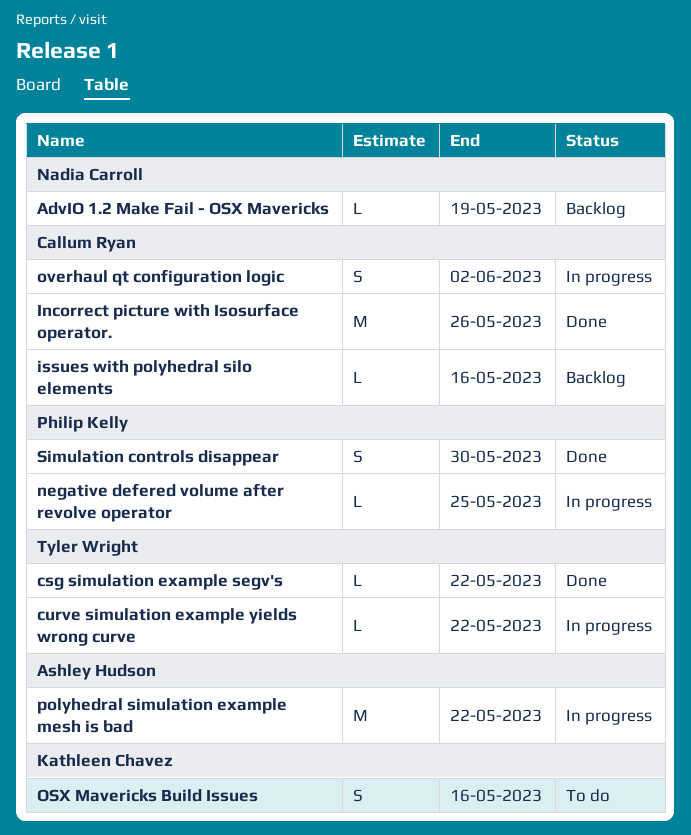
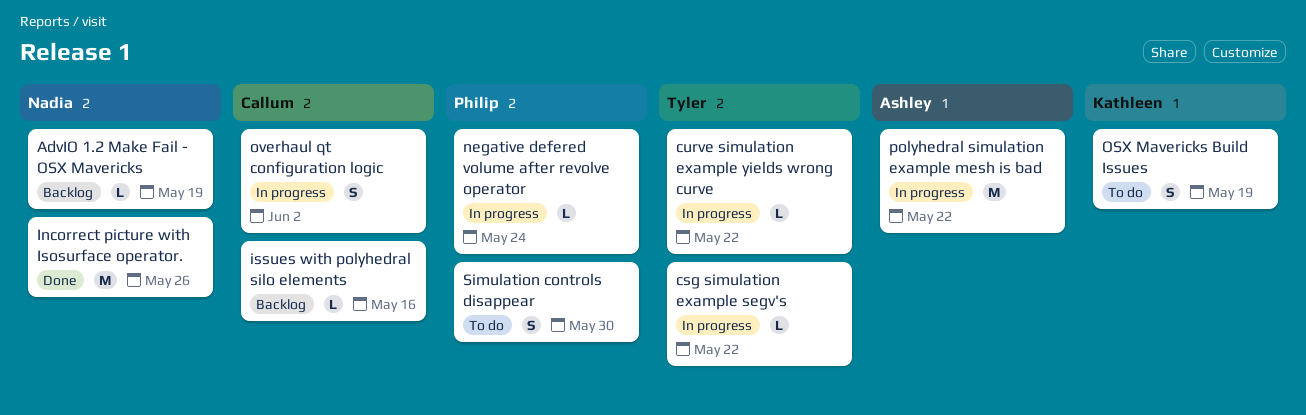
csg simulation example segv's, status: Done -> In progress
Incorrect picture with Isosurface operator., owner: Callum Ryan -> Nadia Carroll
negative defered volume after revolve operator, due: May 25 -> May 24
OSX Mavericks Build Issues, due: May 16 -> May 19
Simulation controls disappear, status: Done -> To do

